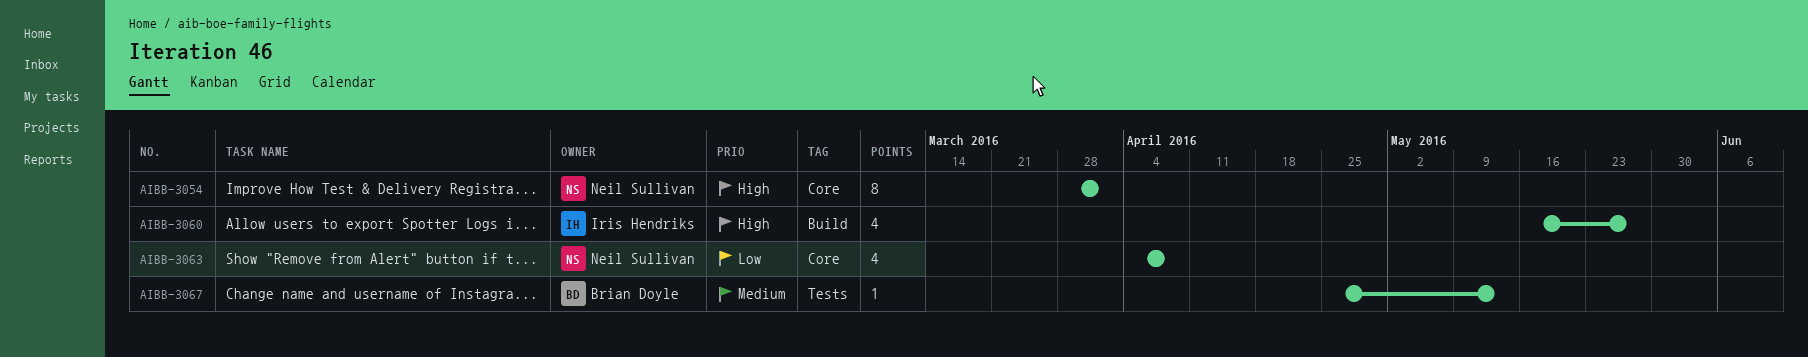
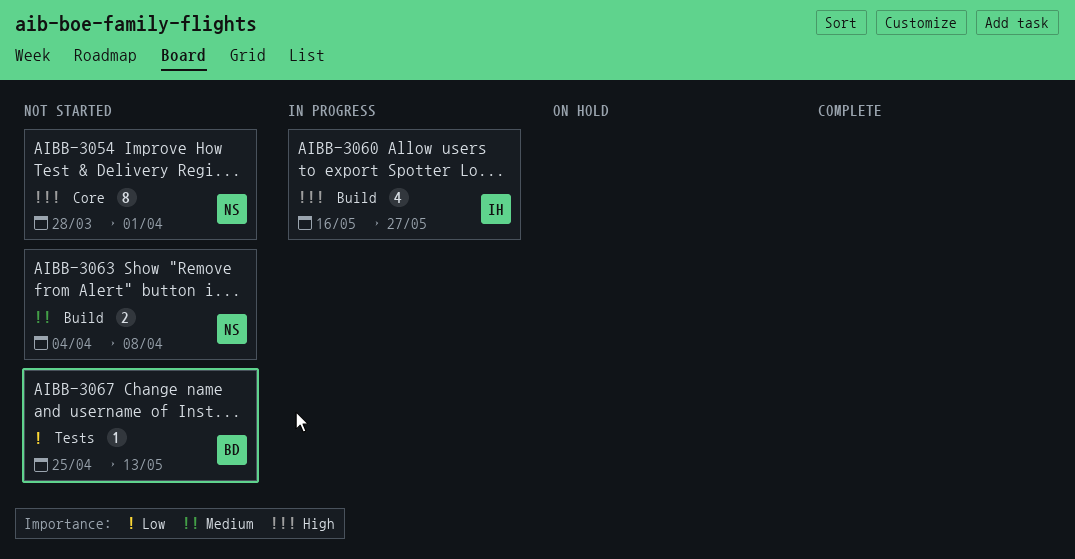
AIBB-3063, priority: Low -> Medium
AIBB-3063, label: Core -> Build
AIBB-3063, estimate: 4 -> 2
AIBB-3067, priority: Medium -> Low

